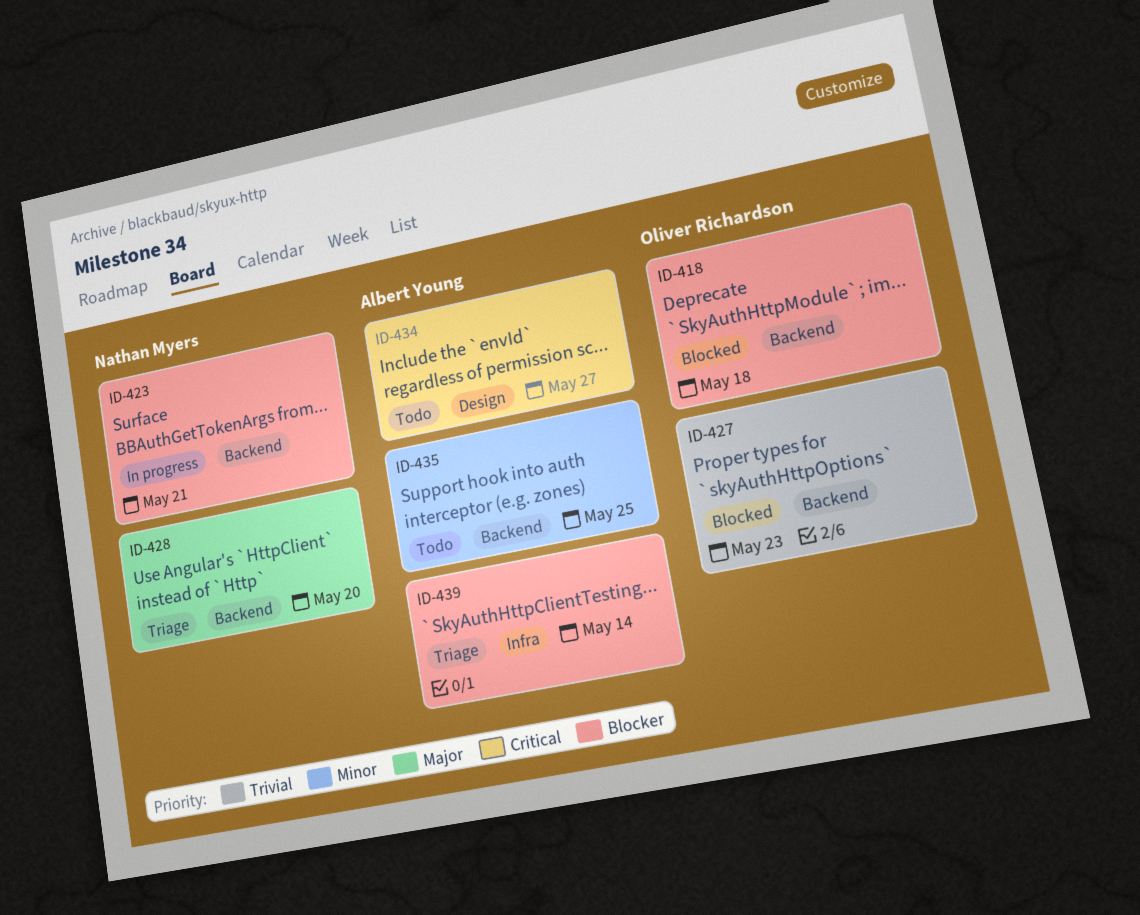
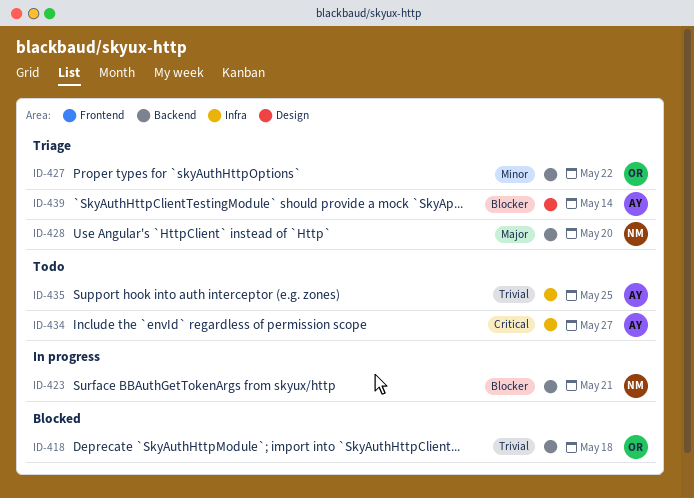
ID-418, priority: Blocker -> Trivial
ID-427, status: Blocked -> Triage
ID-427, priority: Trivial -> Minor
ID-427, due: May 23 -> May 22
ID-434, label: Design -> Infra
ID-435, priority: Minor -> Trivial
ID-435, label: Backend -> Infra
ID-439, label: Infra -> Design

